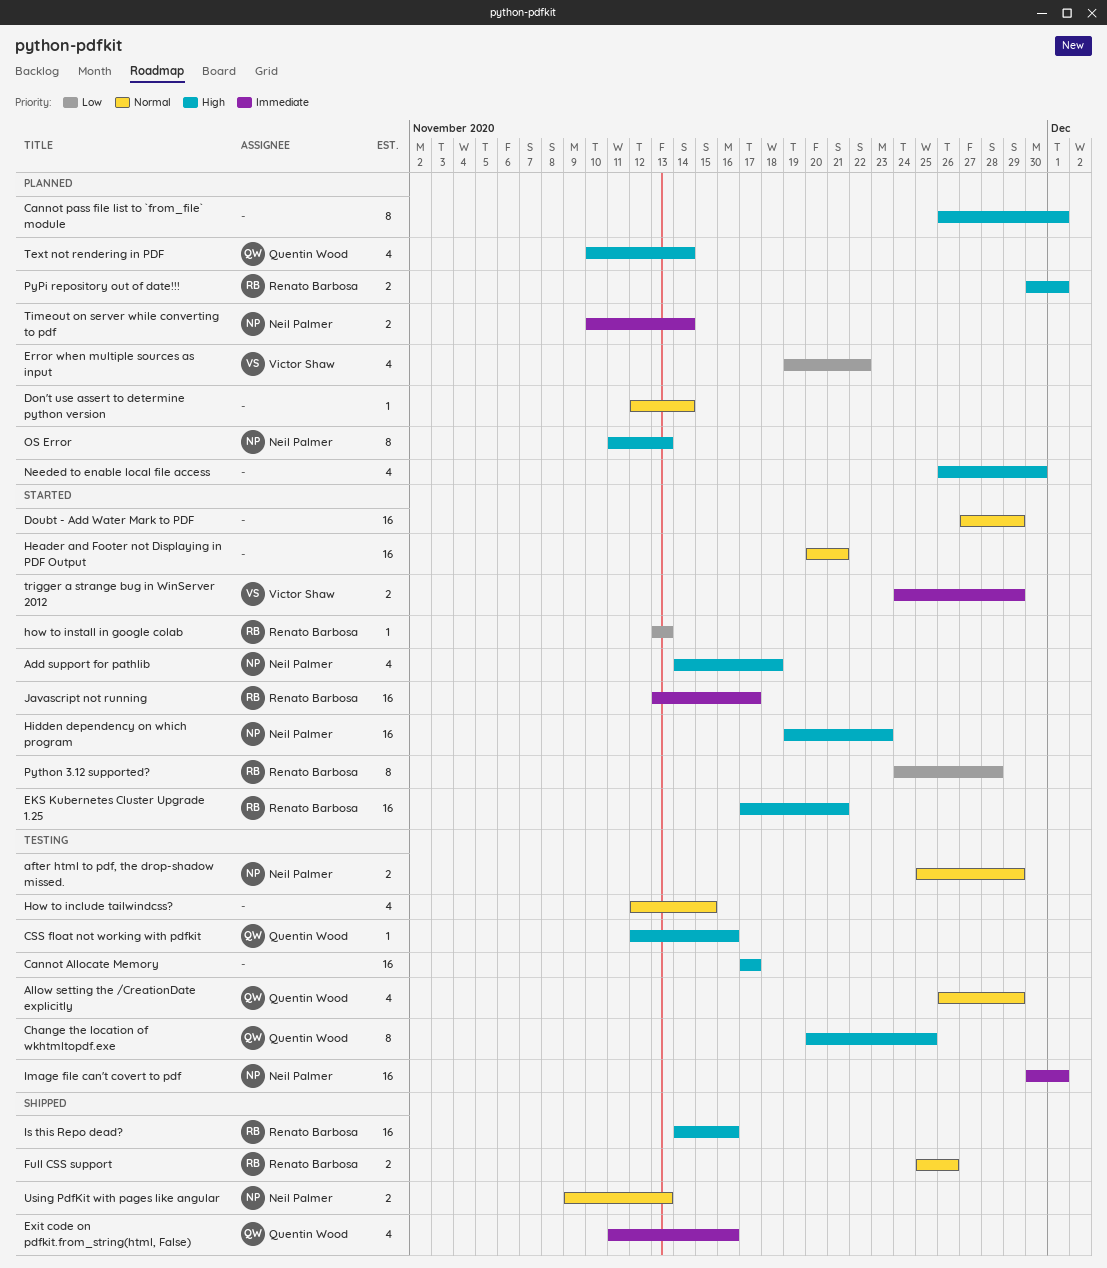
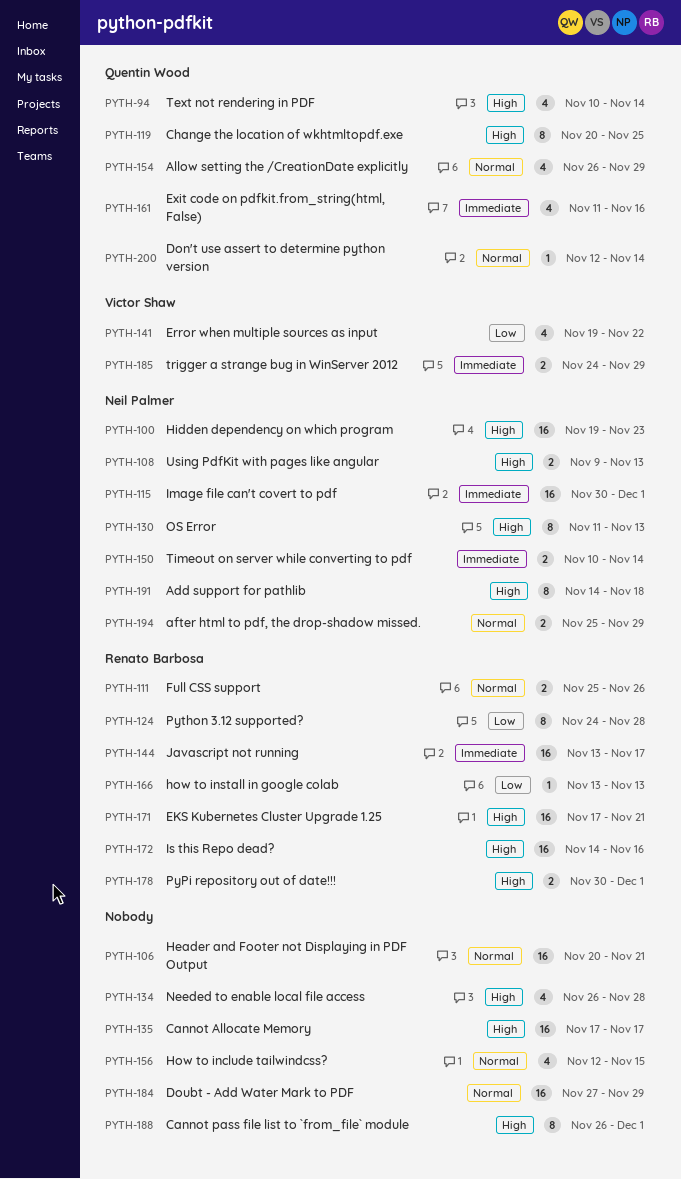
Add support for pathlib, estimate: 4 -> 8
CSS float not working with pdfkit: present -> none
Don't use assert to determine python version, owner: none -> Quentin Wood
Needed to enable local file access, due: Nov 30 -> Nov 28
Using PdfKit with pages like angular, priority: Normal -> High

